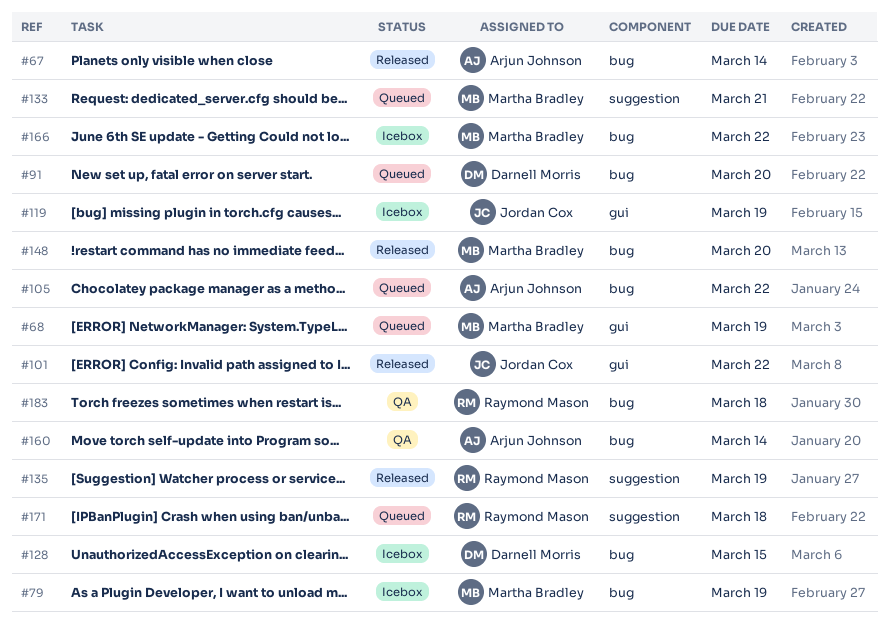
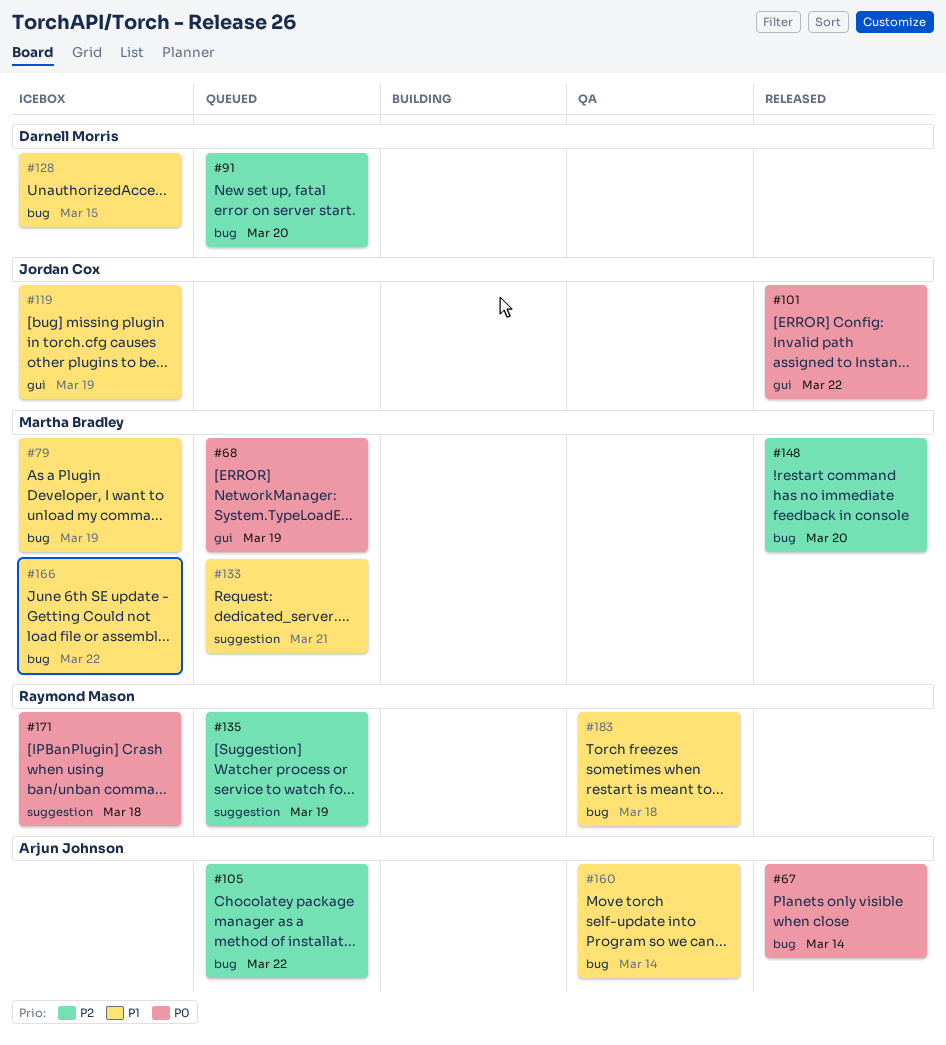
#135, status: Released -> Queued
#171, status: Queued -> Icebox

